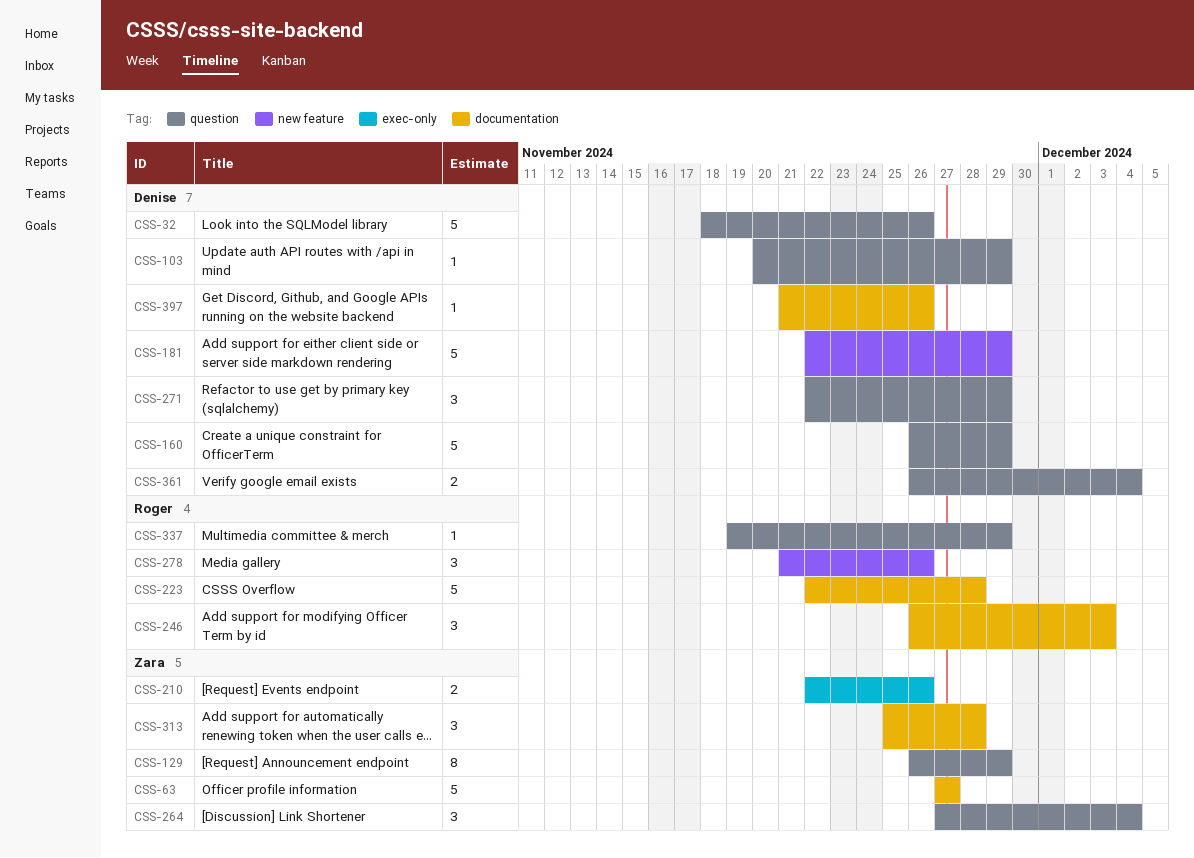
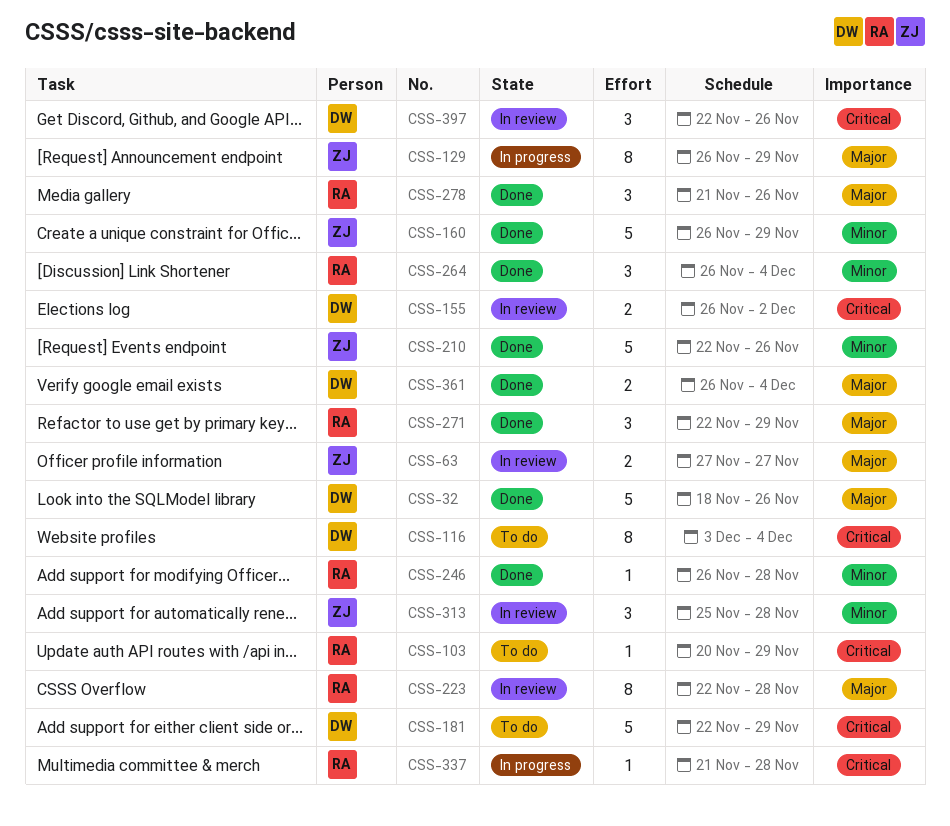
CSS-63, estimate: 5 -> 2
CSS-103, owner: Denise -> Roger
CSS-116: none -> present
CSS-155: none -> present
CSS-160, owner: Denise -> Zara
CSS-210, estimate: 2 -> 5
CSS-223, estimate: 5 -> 8
CSS-246, estimate: 3 -> 1
CSS-246, due: Dec 3 -> Nov 28
CSS-264, owner: Zara -> Roger
CSS-264, start: Nov 27 -> Nov 26
CSS-271, owner: Denise -> Roger
CSS-337, start: Nov 19 -> Nov 21
CSS-337, due: Nov 29 -> Nov 28
CSS-397, estimate: 1 -> 3
CSS-397, start: Nov 21 -> Nov 22

